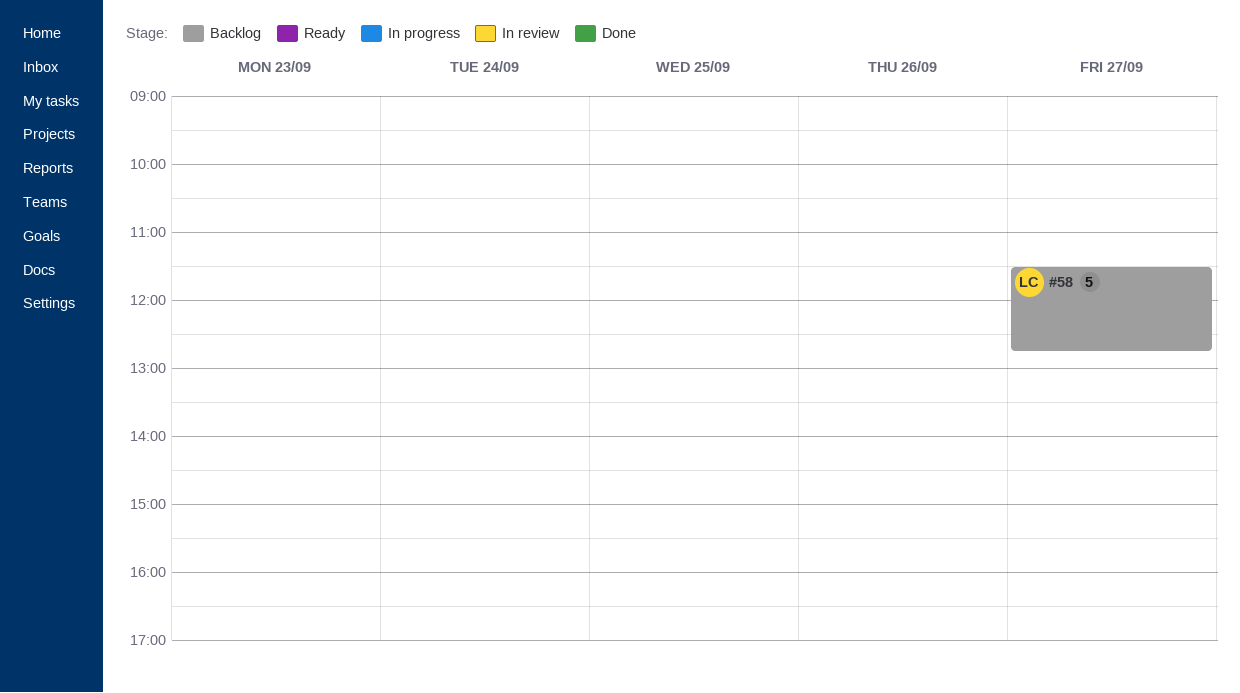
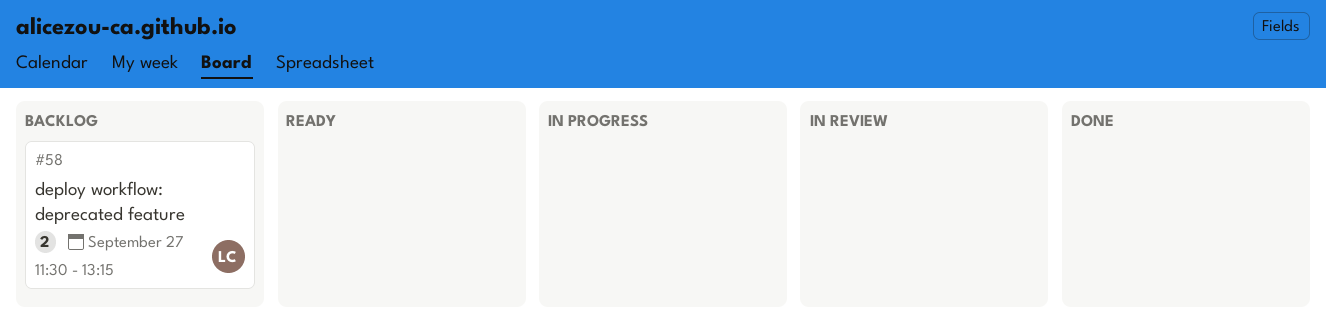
#58, estimate: 5 -> 2
#58, ends: 12:45 -> 13:15

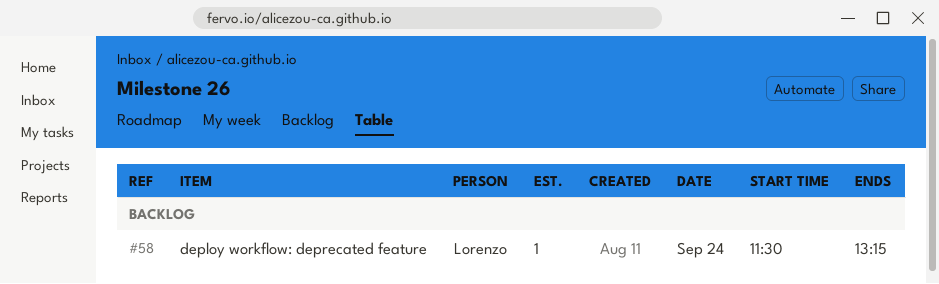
#58, estimate: 2 -> 1
#58, day: Sep 27 -> Sep 24

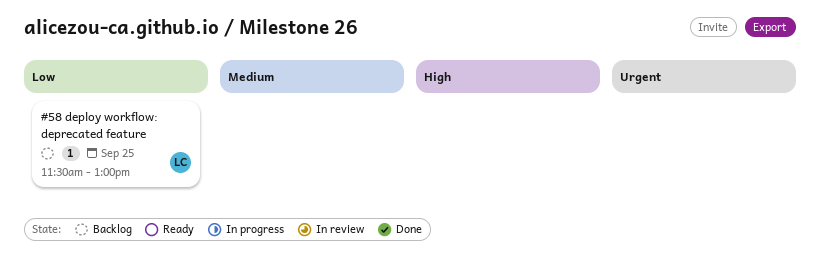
#58, day: Sep 24 -> Sep 25
#58, ends: 13:15 -> 13:00

